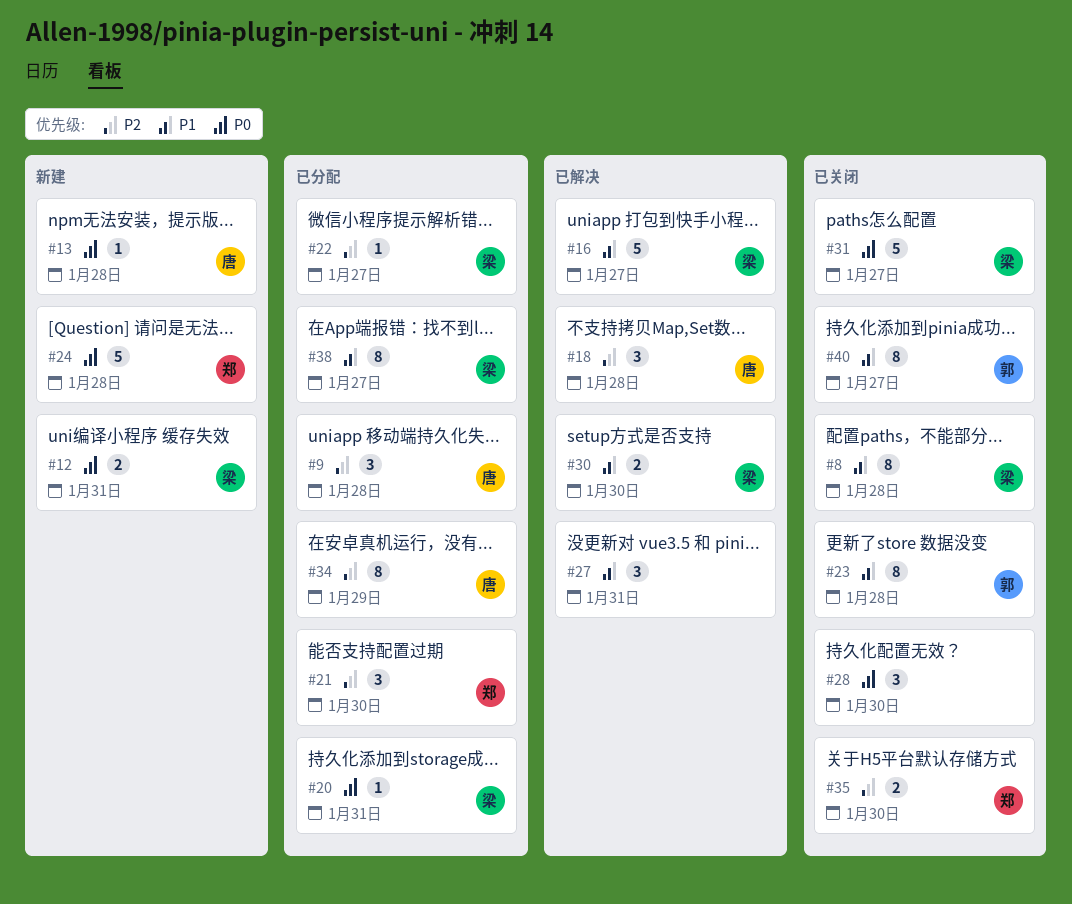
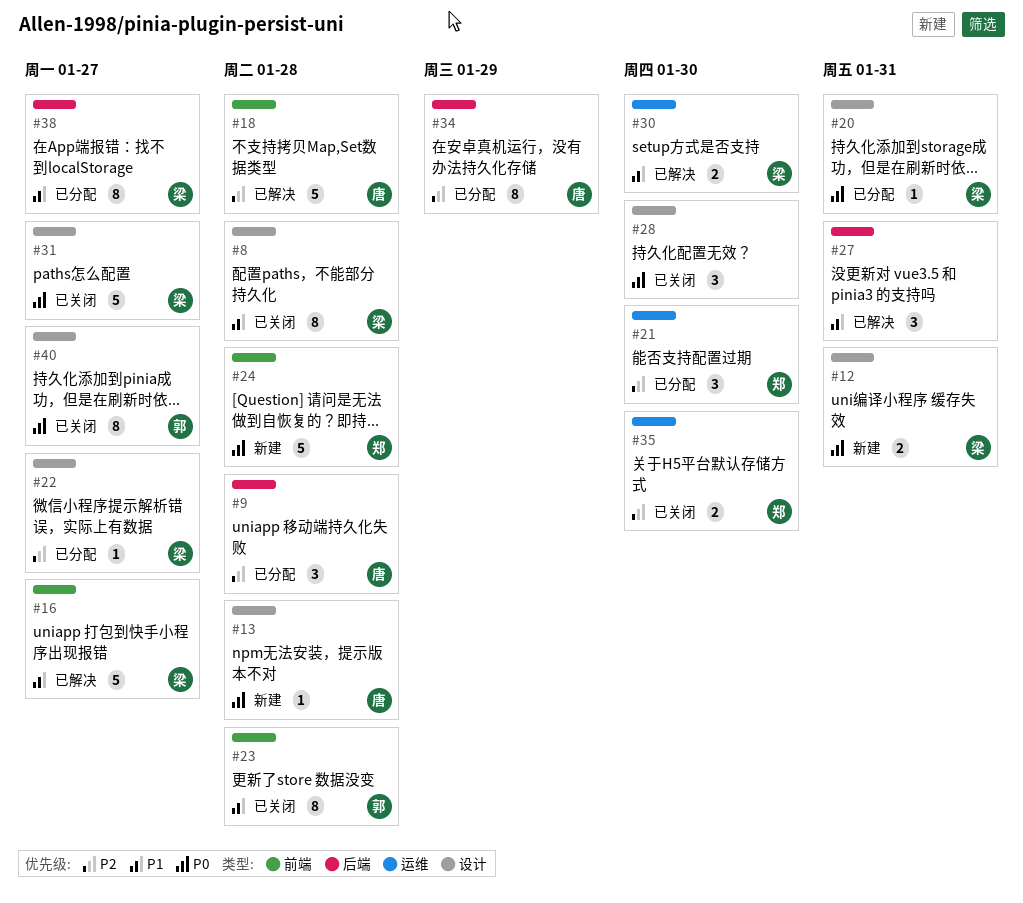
#18, estimate: 3 -> 5
#40, priority: P1 -> P0

